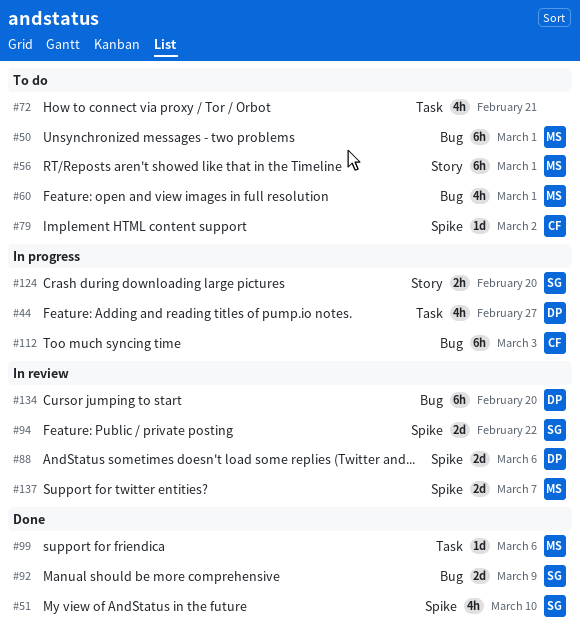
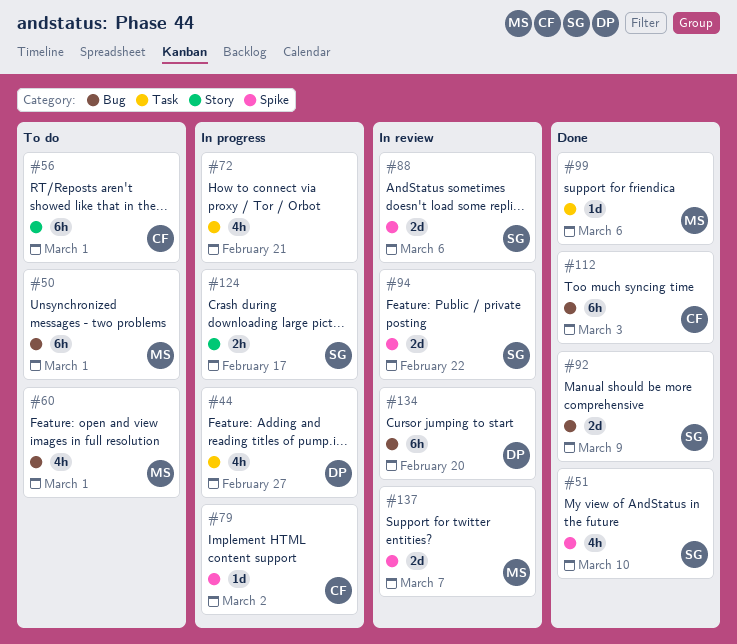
#56, owner: MS -> CF
#72, status: To do -> In progress
#79, status: To do -> In progress
#88, owner: DP -> SG
#112, status: In progress -> Done
#124, due: Feb 20 -> Feb 17

